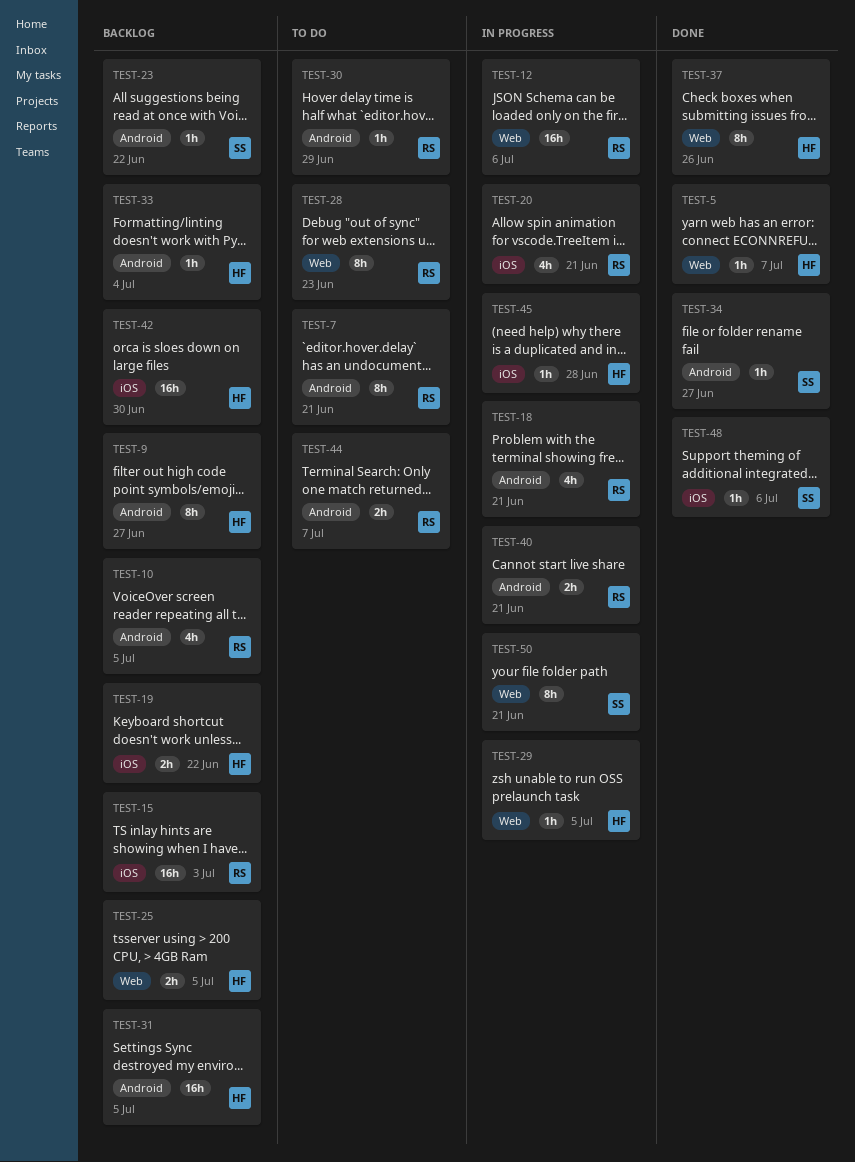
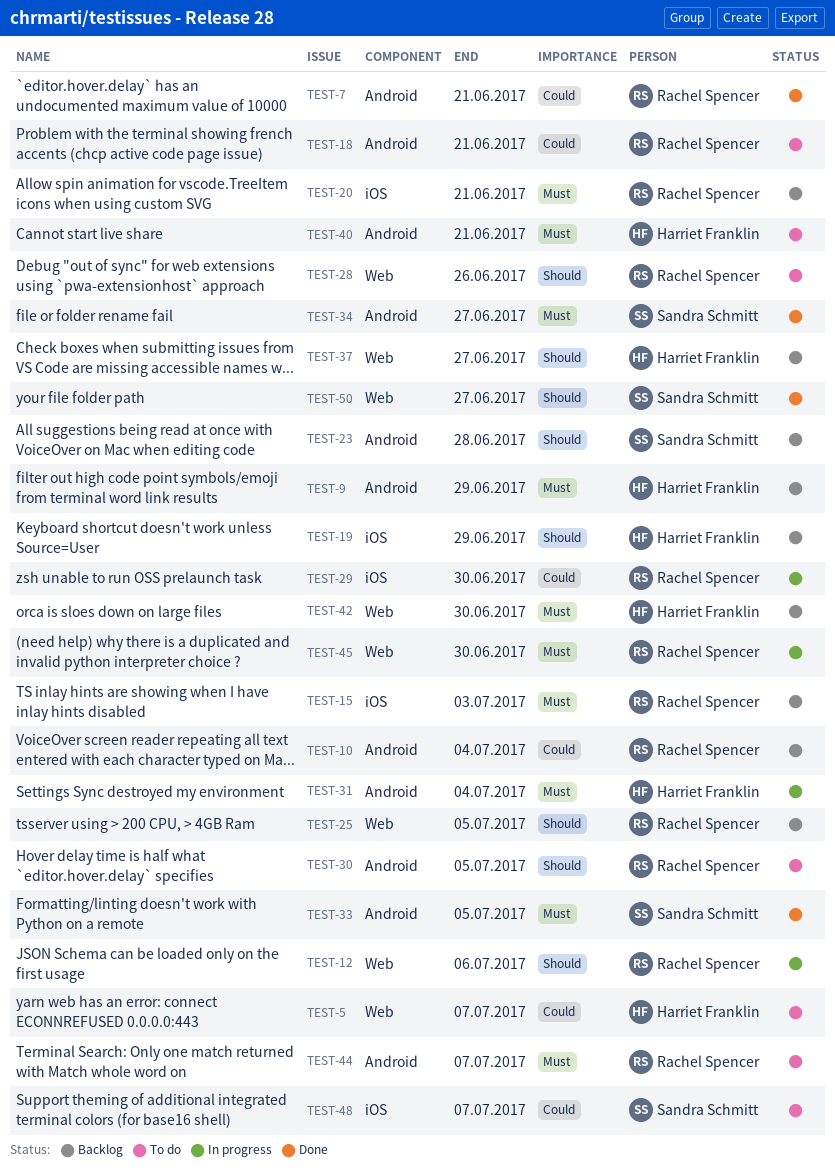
TEST-5, status: Done -> To do
TEST-7, status: To do -> Done
TEST-9, due: Jun 27 -> Jun 29
TEST-10, due: Jul 5 -> Jul 4
TEST-18, status: In progress -> To do
TEST-19, due: Jun 22 -> Jun 29
TEST-20, status: In progress -> Backlog
TEST-23, due: Jun 22 -> Jun 28
TEST-25, owner: Harriet Franklin -> Rachel Spencer
TEST-28, due: Jun 23 -> Jun 26
TEST-29, owner: Harriet Franklin -> Rachel Spencer
TEST-29, label: Web -> iOS
TEST-29, due: Jul 5 -> Jun 30
TEST-30, due: Jun 29 -> Jul 5
TEST-31, status: Backlog -> In progress
TEST-31, due: Jul 5 -> Jul 4
TEST-33, status: Backlog -> Done
TEST-33, owner: Harriet Franklin -> Sandra Schmitt
TEST-33, due: Jul 4 -> Jul 5
TEST-37, status: Done -> Backlog
TEST-37, due: Jun 26 -> Jun 27
TEST-40, status: In progress -> To do
TEST-40, owner: Rachel Spencer -> Harriet Franklin
TEST-42, label: iOS -> Web
TEST-45, owner: Harriet Franklin -> Rachel Spencer
TEST-45, label: iOS -> Web
TEST-45, due: Jun 28 -> Jun 30
TEST-48, status: Done -> To do
TEST-48, due: Jul 6 -> Jul 7
TEST-50, status: In progress -> Done
TEST-50, due: Jun 21 -> Jun 27

